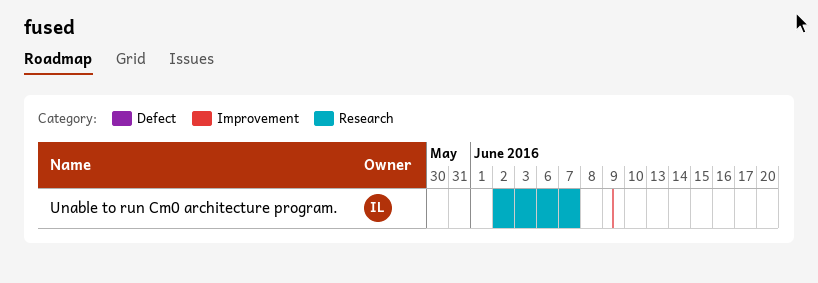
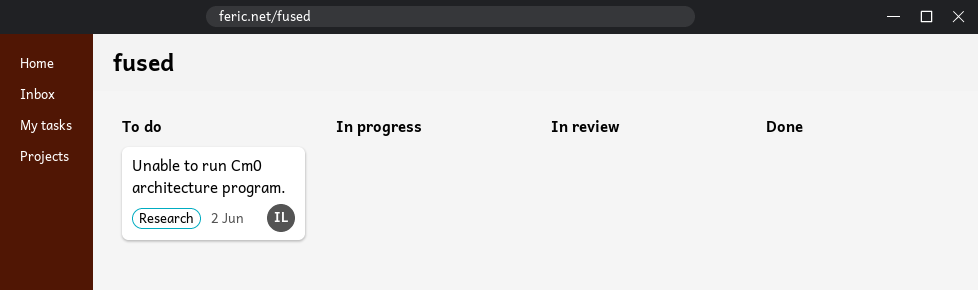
Unable to run Cm0 architecture program., due: Jun 7 -> Jun 2

